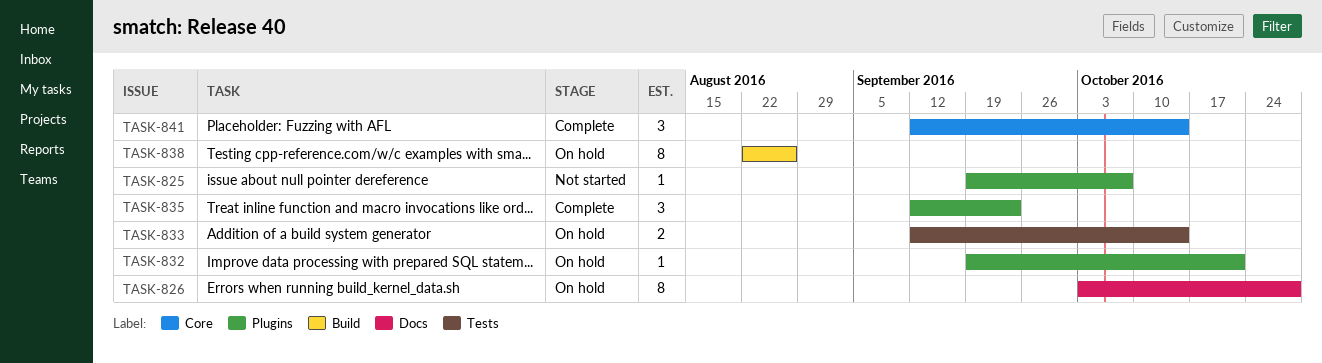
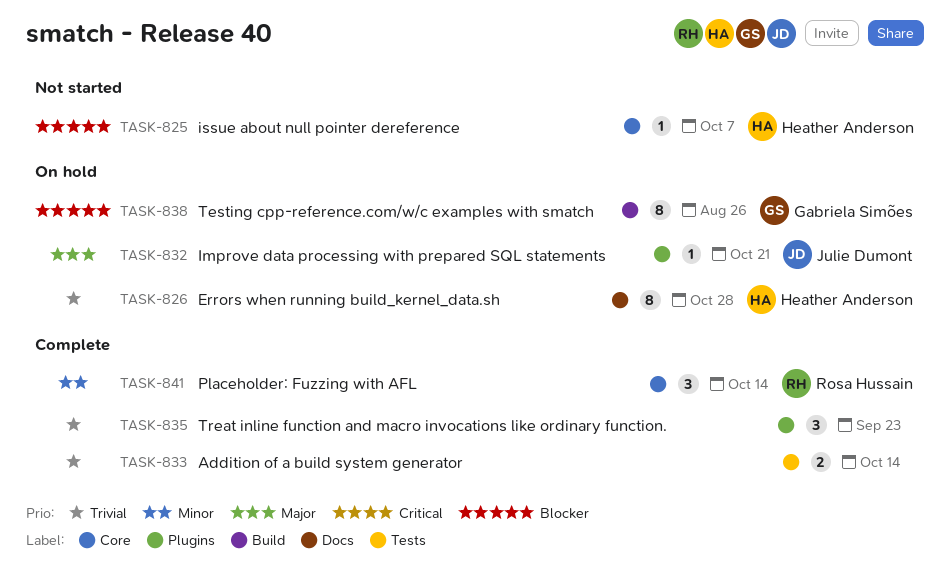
TASK-825, label: Plugins -> Core
TASK-833, status: On hold -> Complete

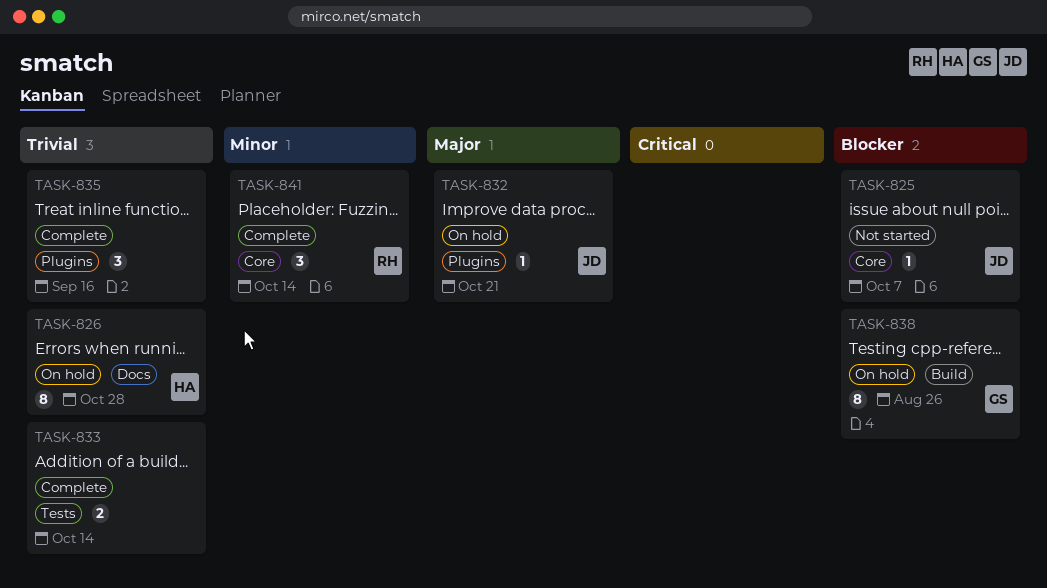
TASK-825, owner: Heather Anderson -> Julie Dumont
TASK-835, due: Sep 23 -> Sep 16

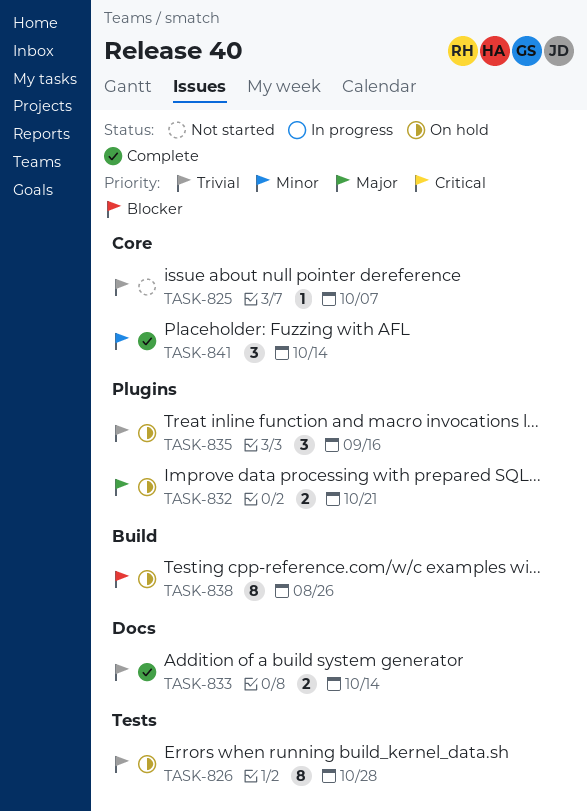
TASK-825, priority: Blocker -> Trivial
TASK-826, label: Docs -> Tests
TASK-832, estimate: 1 -> 2
TASK-833, label: Tests -> Docs
TASK-835, status: Complete -> On hold

